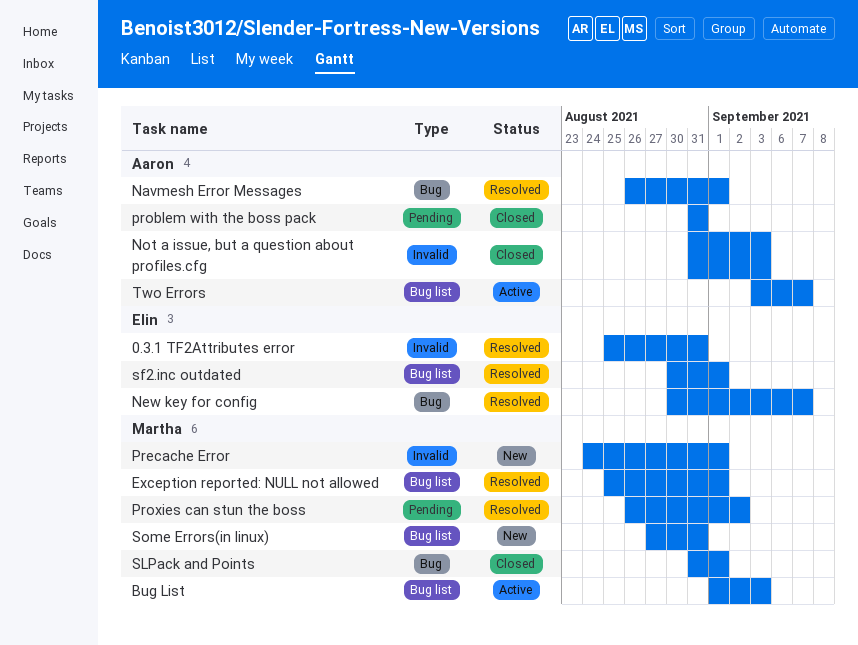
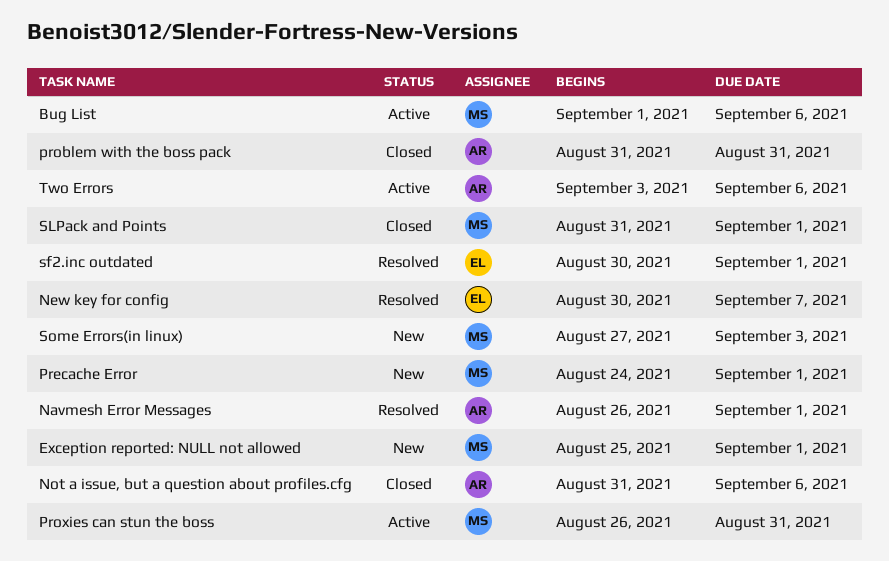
0.3.1 TF2Attributes error: present -> none
Bug List, due: Sep 3 -> Sep 6
Exception reported: NULL not allowed, status: Resolved -> New
Not a issue, but a question about profiles.cfg, due: Sep 3 -> Sep 6
Proxies can stun the boss, status: Resolved -> Active
Proxies can stun the boss, due: Sep 2 -> Aug 31
Some Errors(in linux), due: Aug 31 -> Sep 3
Two Errors, due: Sep 7 -> Sep 6

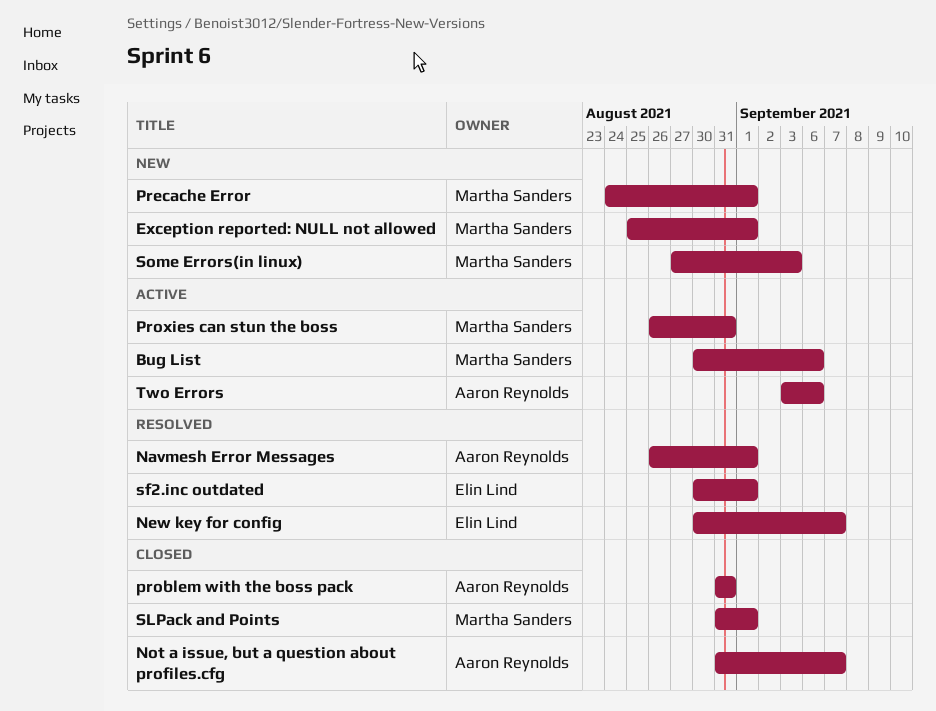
Bug List, start: Sep 1 -> Aug 30
Not a issue, but a question about profiles.cfg, due: Sep 6 -> Sep 7

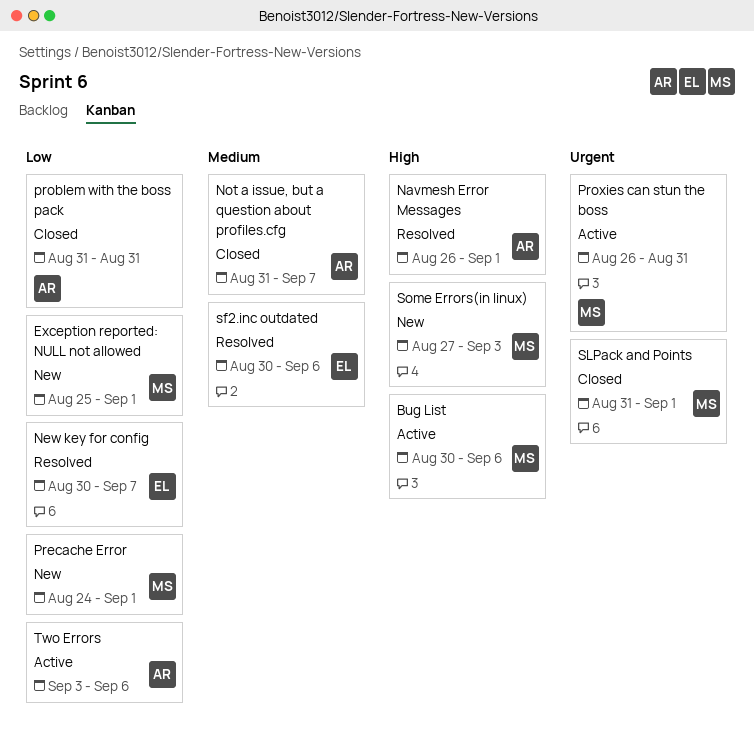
sf2.inc outdated, due: Sep 1 -> Sep 6

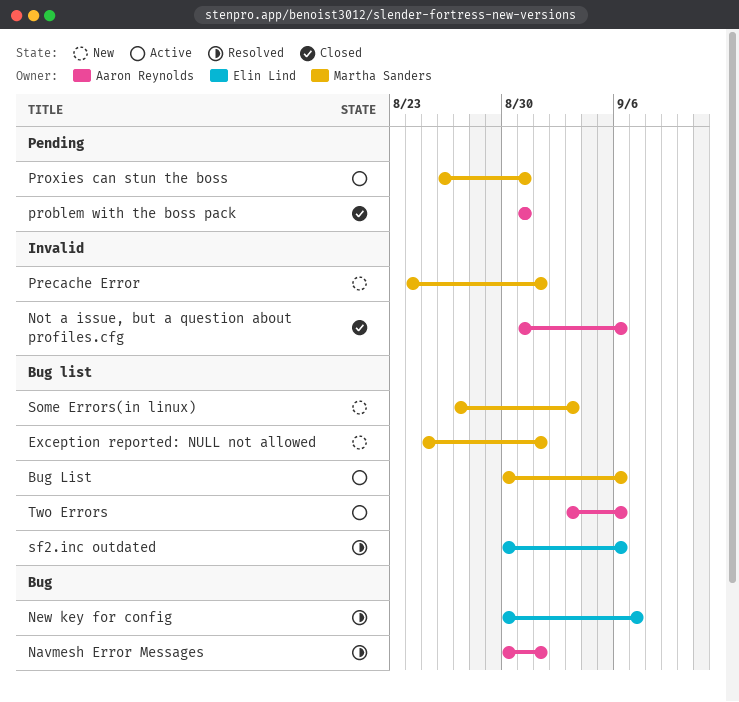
Navmesh Error Messages, start: Aug 26 -> Aug 30
Not a issue, but a question about profiles.cfg, due: Sep 7 -> Sep 6
SLPack and Points: present -> none

